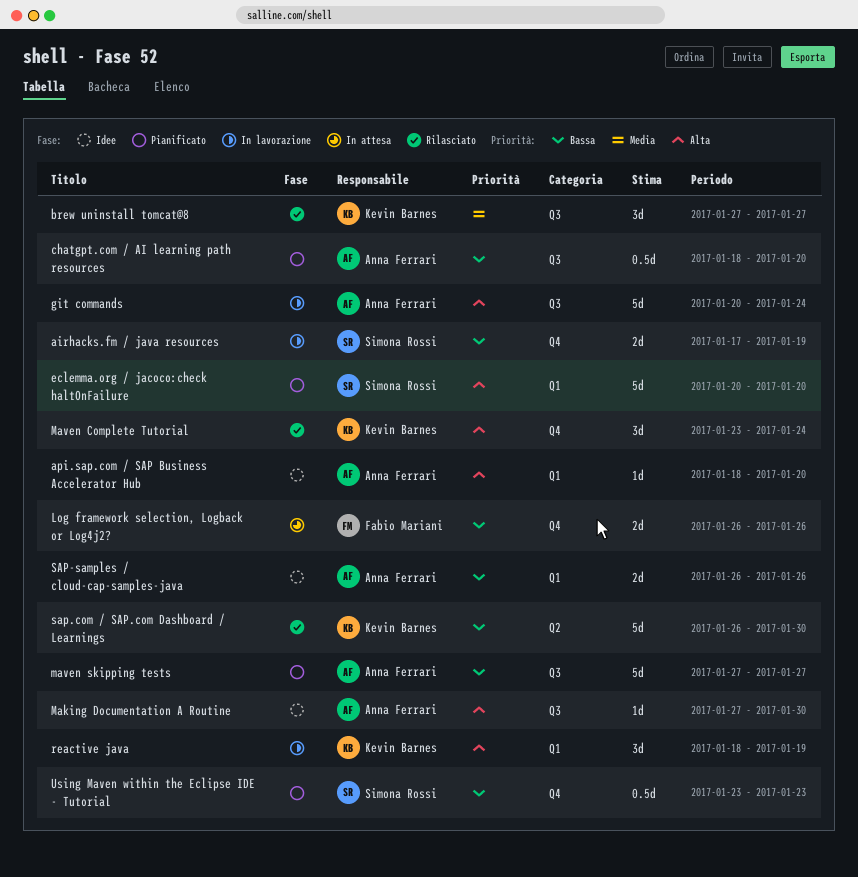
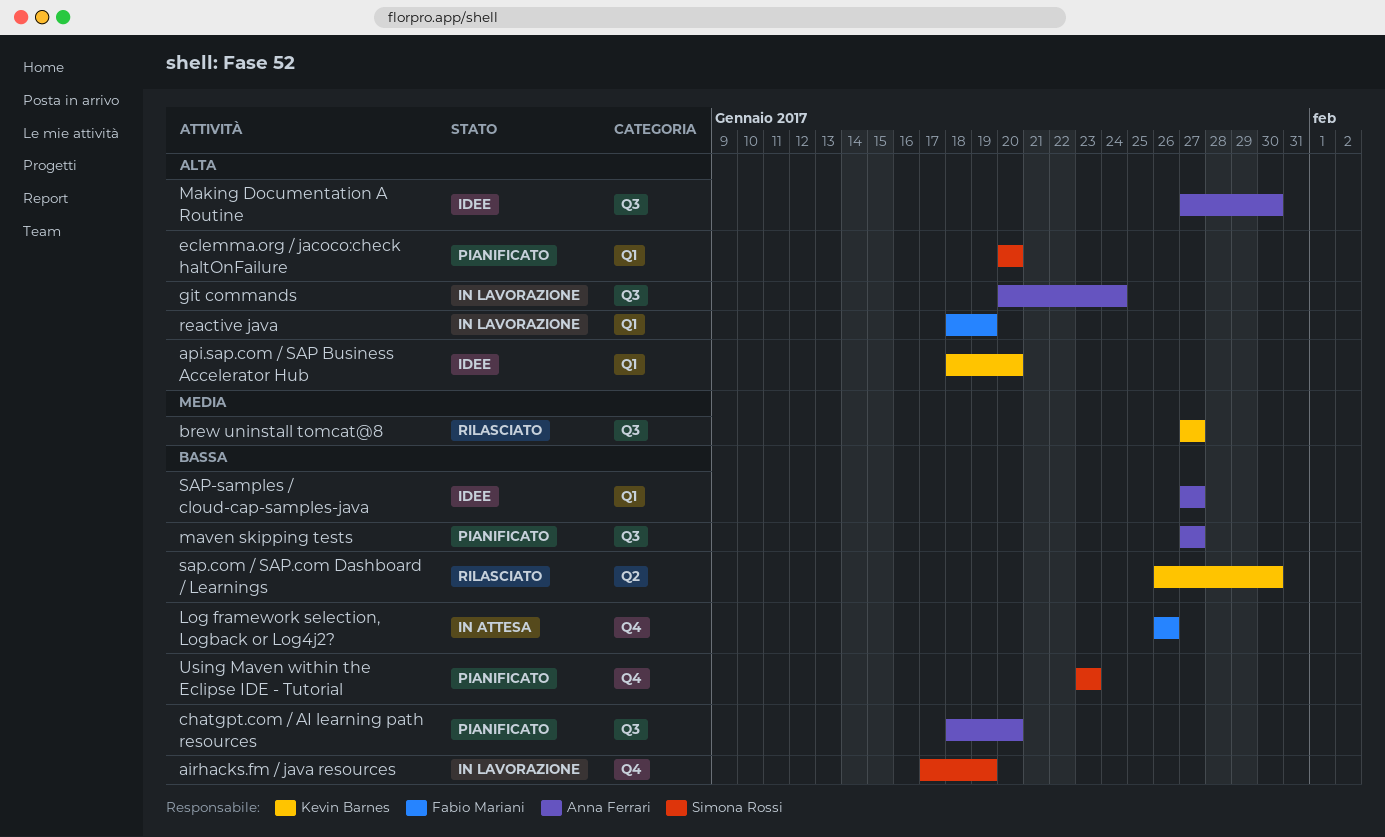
api.sap.com / SAP Business Accelerator Hub, owner: Anna Ferrari -> Kevin Barnes
Maven Complete Tutorial: present -> none
reactive java, owner: Kevin Barnes -> Fabio Mariani
SAP-samples / cloud-cap-samples-java, start: Jan 26 -> Jan 27
SAP-samples / cloud-cap-samples-java, due: Jan 26 -> Jan 27

